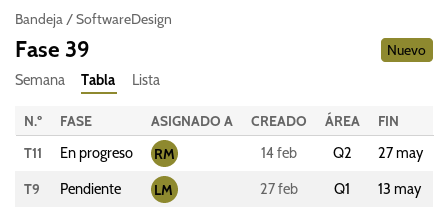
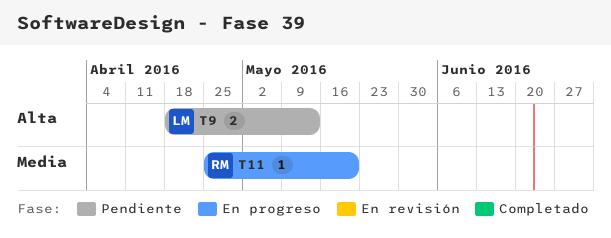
T11, due: May 27 -> May 20

